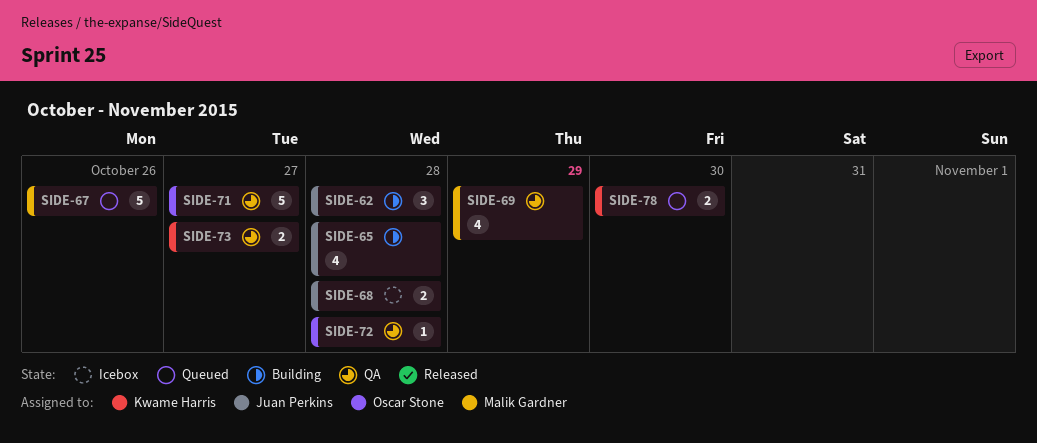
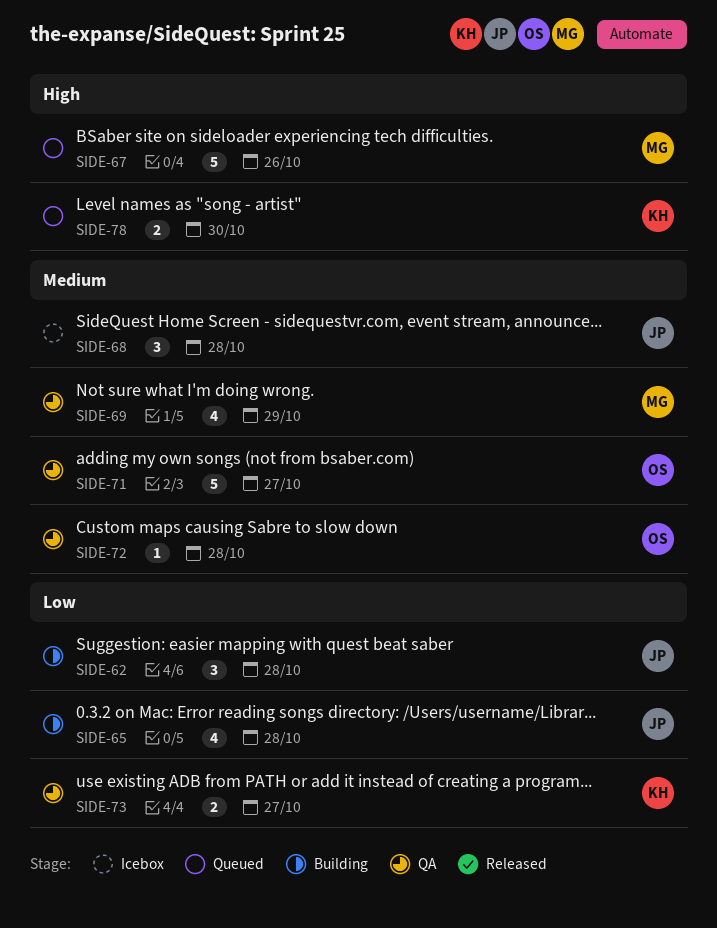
SIDE-68, estimate: 2 -> 3

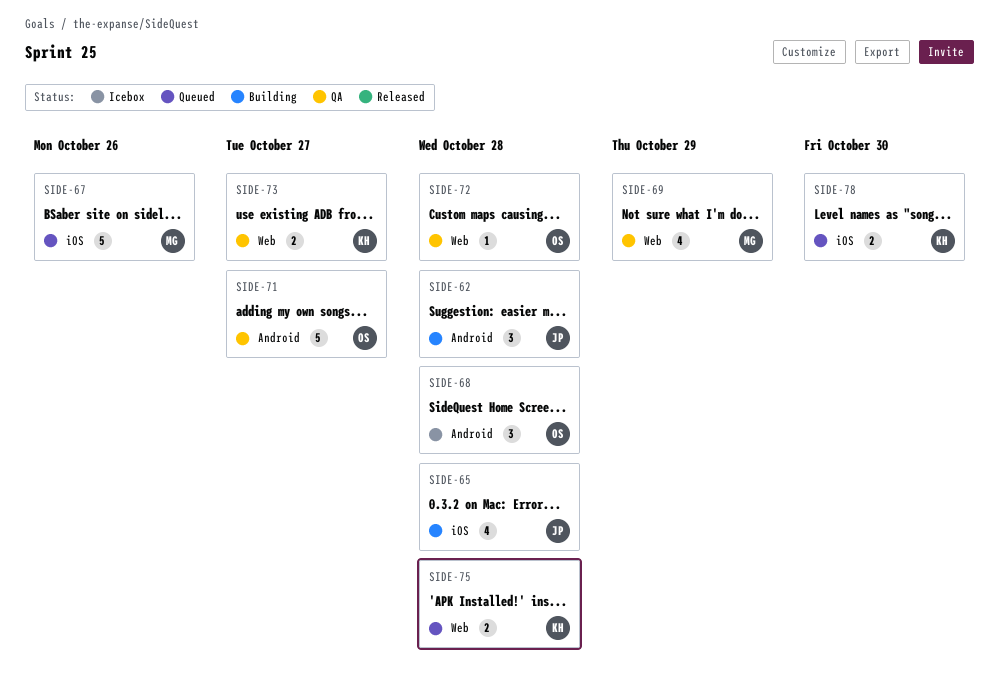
SIDE-68, owner: JP -> OS
SIDE-75: none -> present

